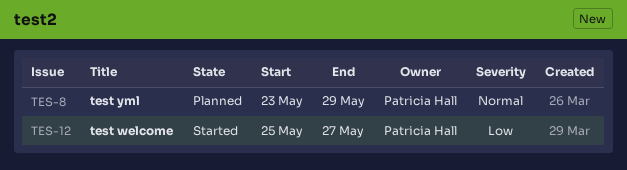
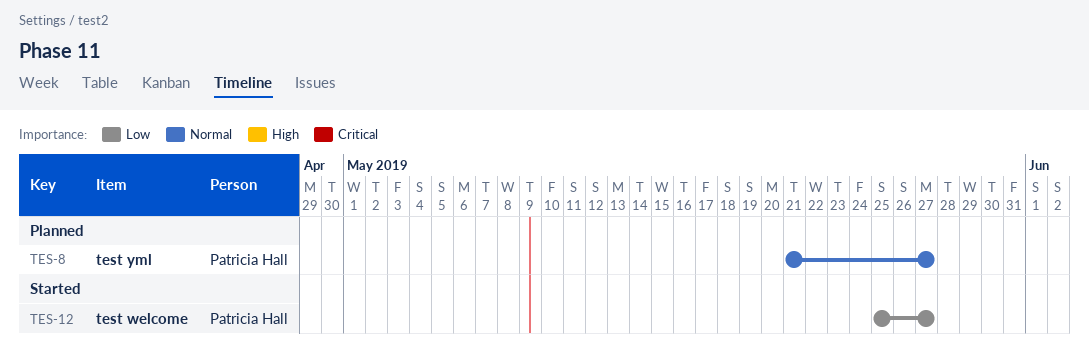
TES-8, start: May 23 -> May 21
TES-8, due: May 29 -> May 27

